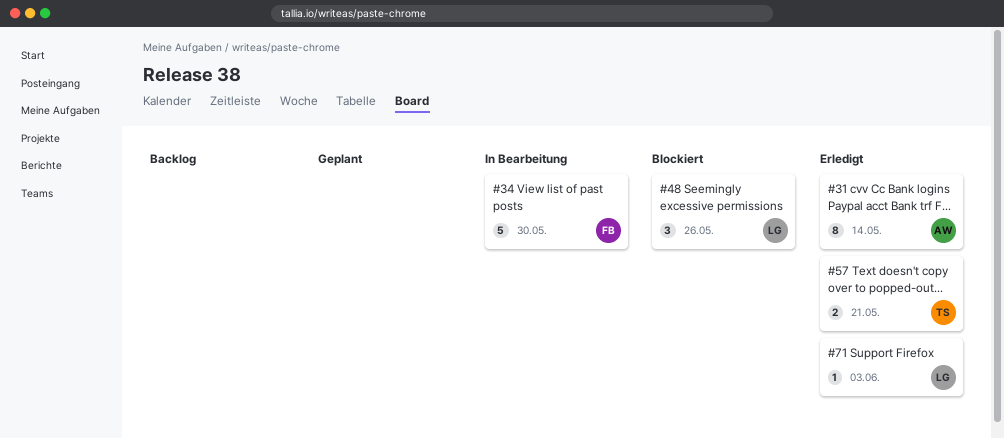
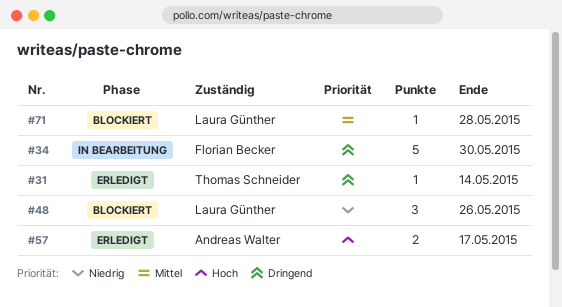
#31, owner: Andreas Walter -> Thomas Schneider
#31, estimate: 8 -> 1
#57, owner: Thomas Schneider -> Andreas Walter
#57, due: May 21 -> May 17
#71, status: Erledigt -> Blockiert
#71, due: Jun 3 -> May 28

